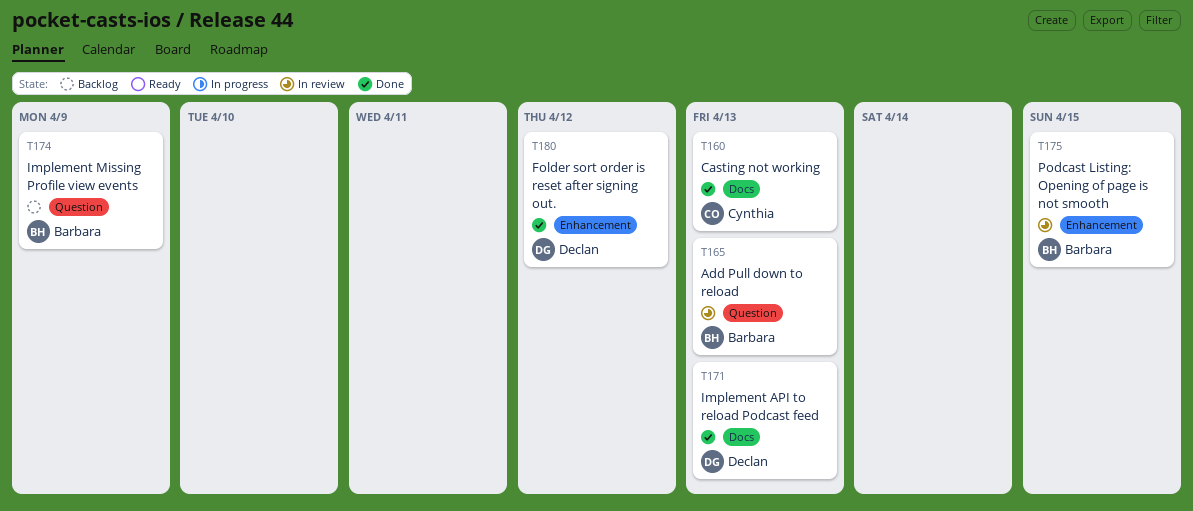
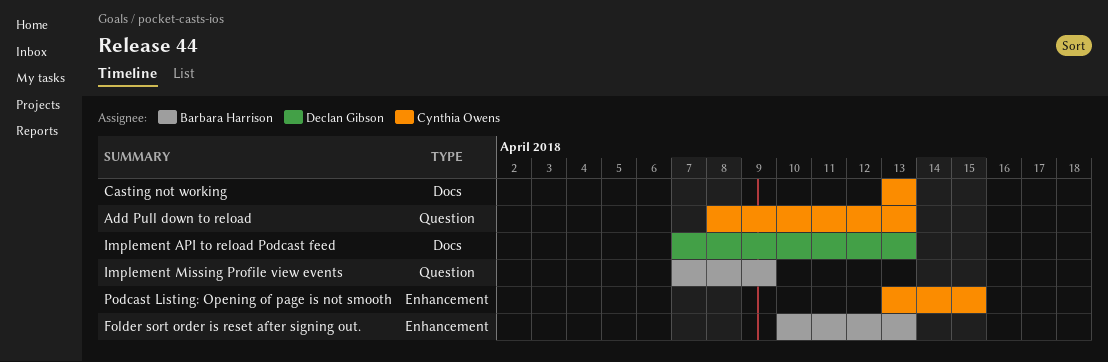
Add Pull down to reload, owner: Barbara Harrison -> Cynthia Owens
Folder sort order is reset after signing out., owner: Declan Gibson -> Barbara Harrison
Folder sort order is reset after signing out., due: Apr 12 -> Apr 13
Podcast Listing: Opening of page is not smooth, owner: Barbara Harrison -> Cynthia Owens

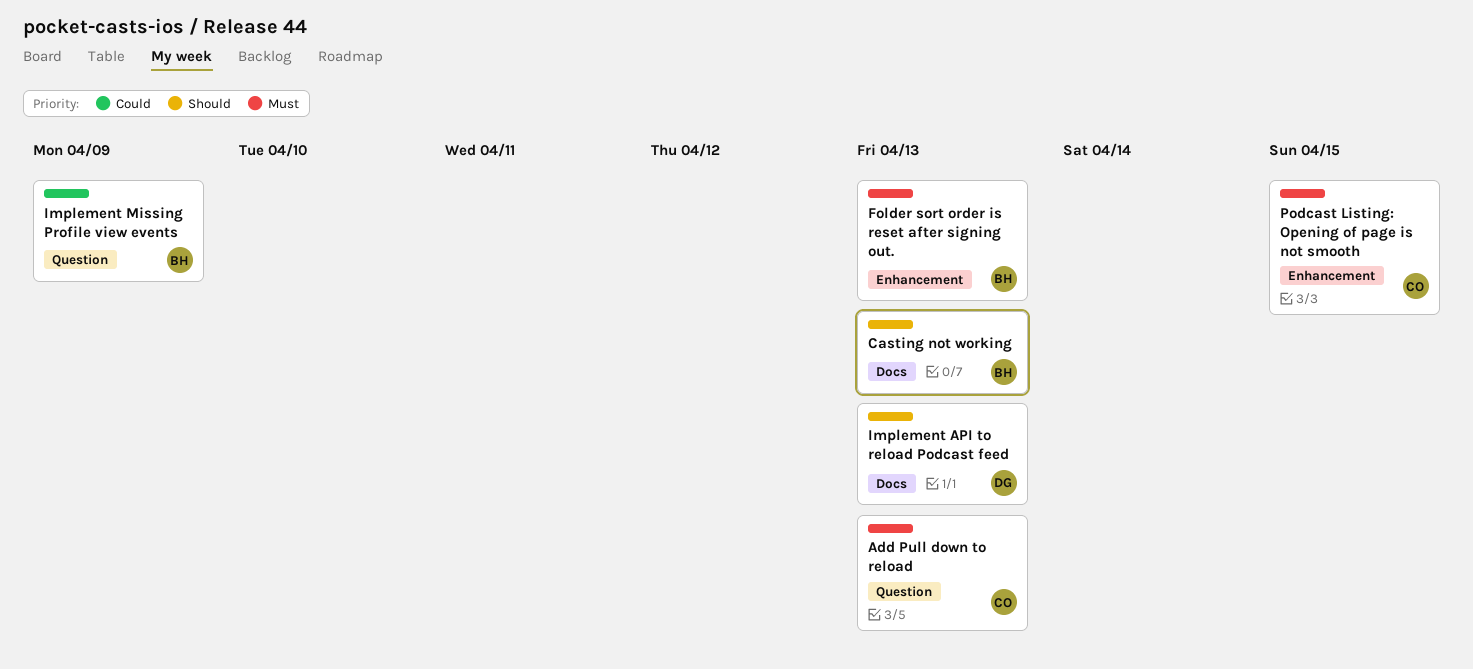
Casting not working, owner: Cynthia Owens -> Barbara Harrison

